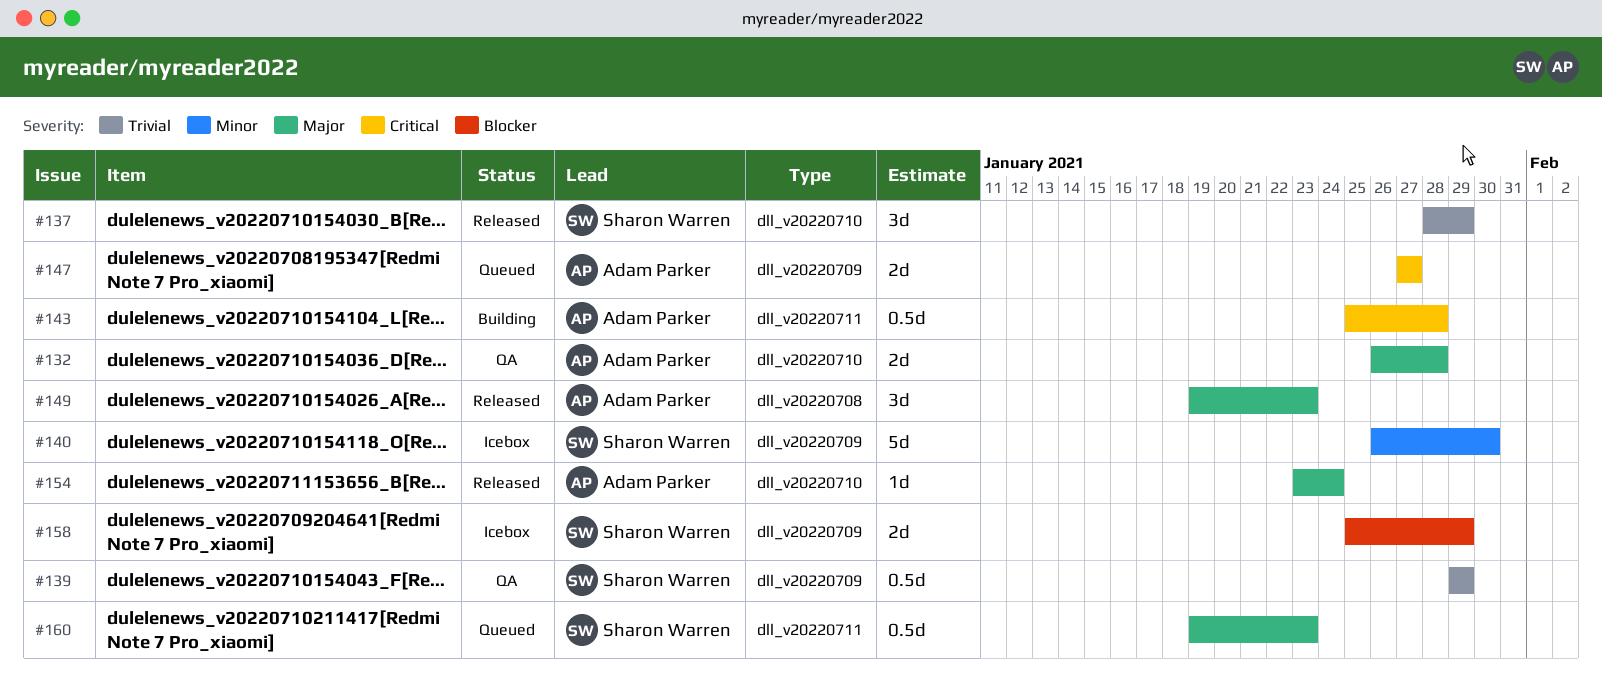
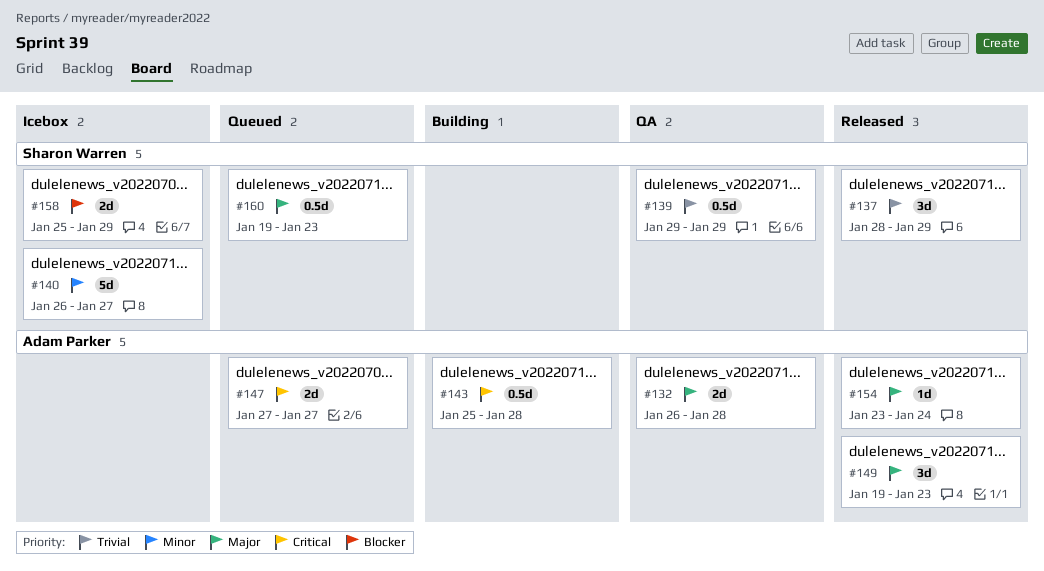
#140, due: Jan 30 -> Jan 27

